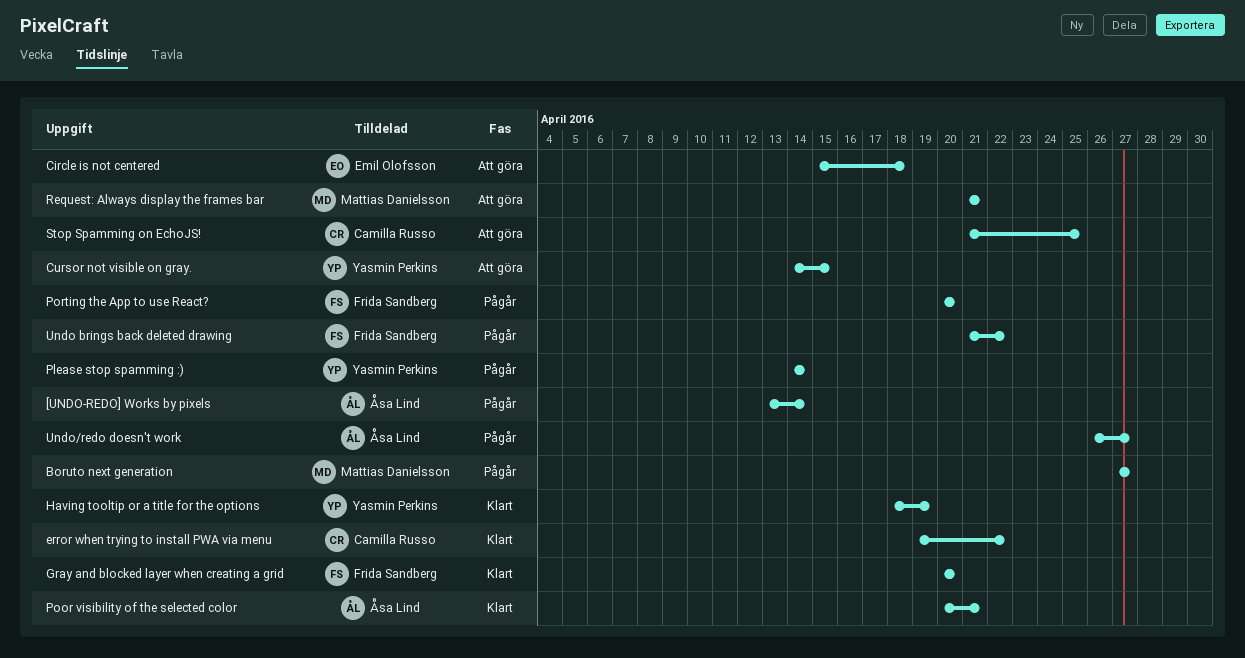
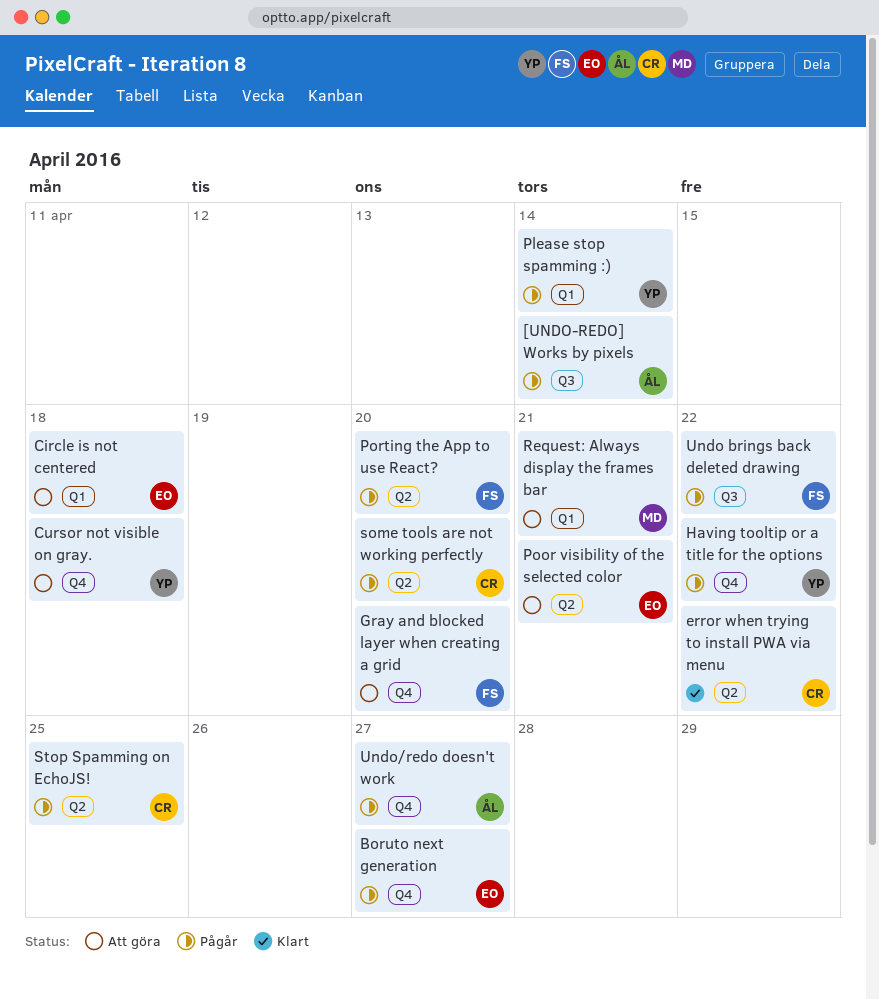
Boruto next generation, owner: Mattias Danielsson -> Emil Olofsson
Cursor not visible on gray., due: Apr 15 -> Apr 18
Gray and blocked layer when creating a grid, status: Klart -> Att göra
Having tooltip or a title for the options, status: Klart -> Pågår
Having tooltip or a title for the options, due: Apr 19 -> Apr 22
Poor visibility of the selected color, status: Klart -> Att göra
Poor visibility of the selected color, owner: Åsa Lind -> Emil Olofsson
some tools are not working perfectly: none -> present
Stop Spamming on EchoJS!, status: Att göra -> Pågår

